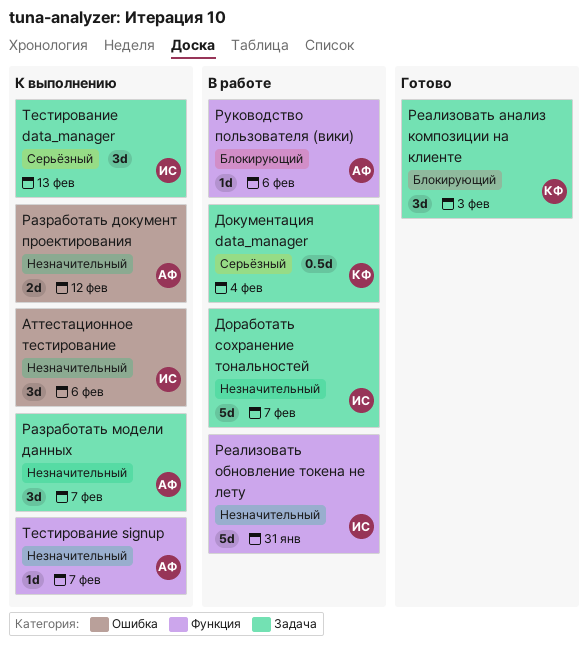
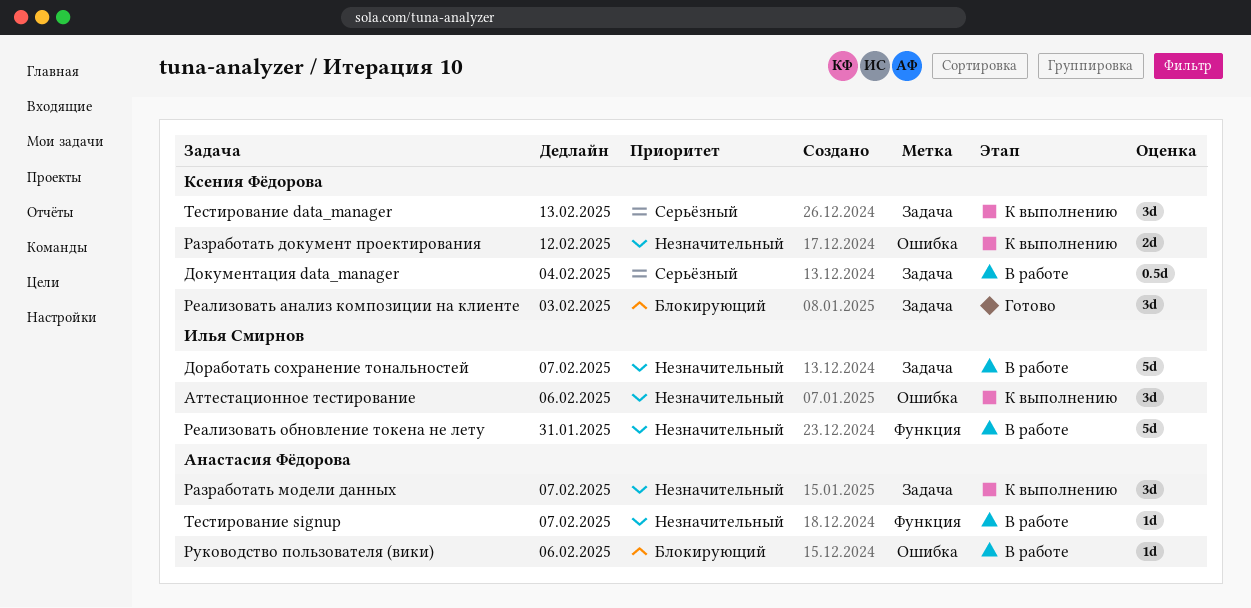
Разработать документ проектирования, owner: Анастасия Фёдорова -> Ксения Фёдорова
Руководство пользователя (вики), label: Функция -> Ошибка
Тестирование data_manager, owner: Илья Смирнов -> Ксения Фёдорова
Тестирование signup, status: К выполнению -> В работе

